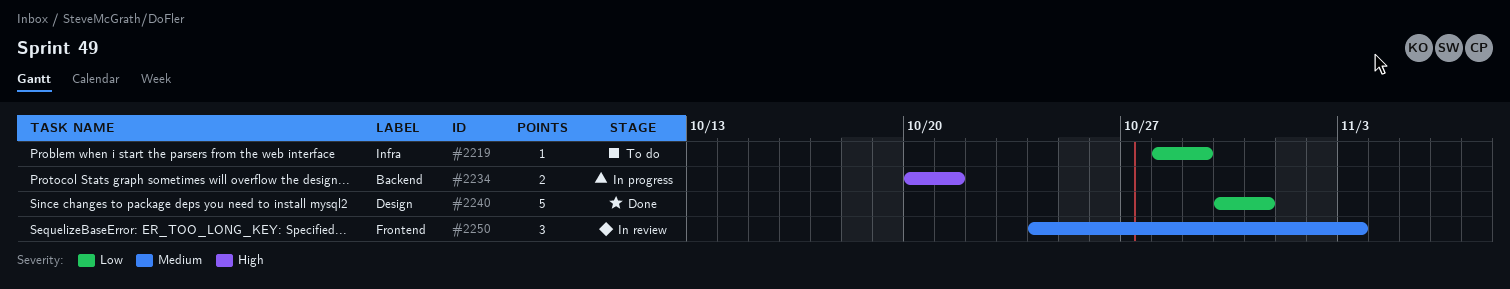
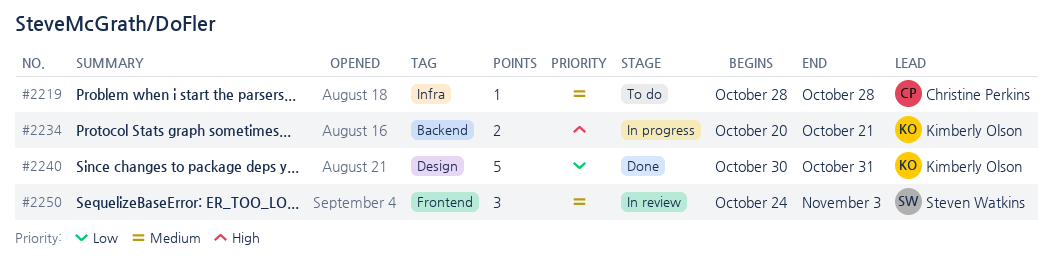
#2219, priority: Low -> Medium
#2219, due: Oct 29 -> Oct 28

